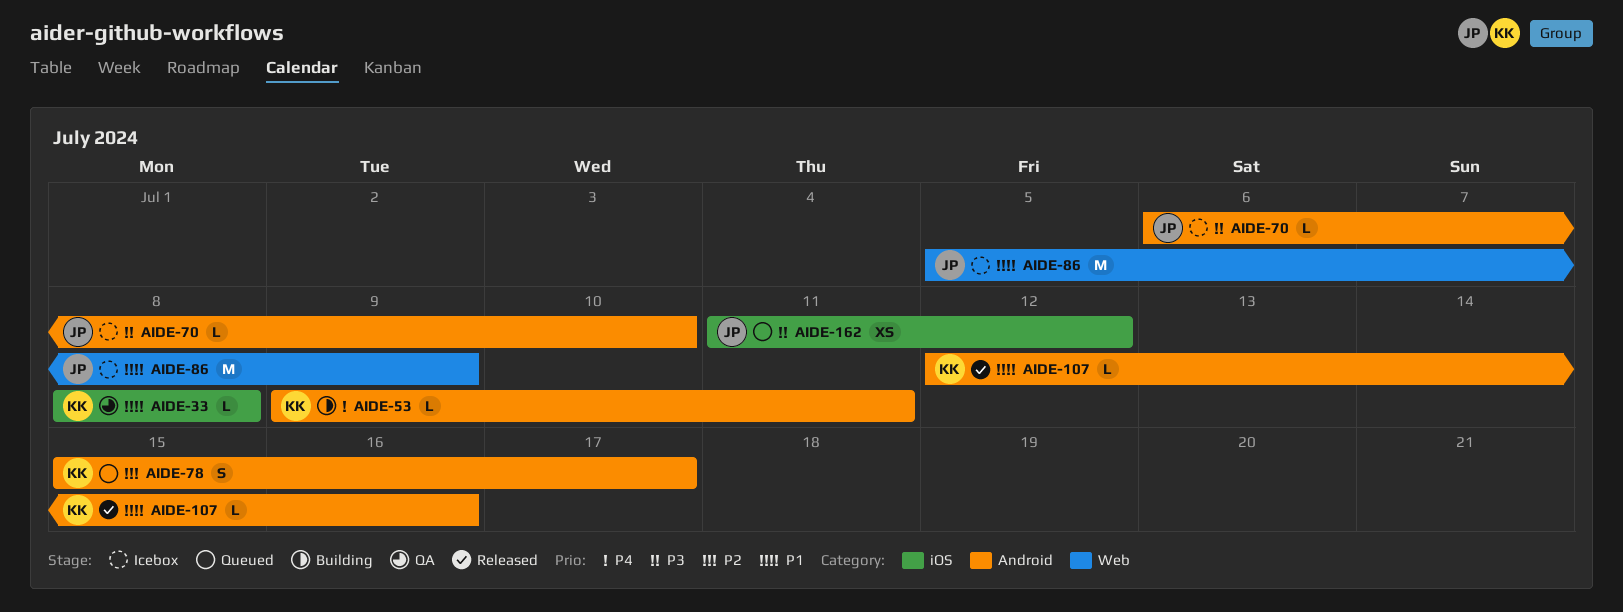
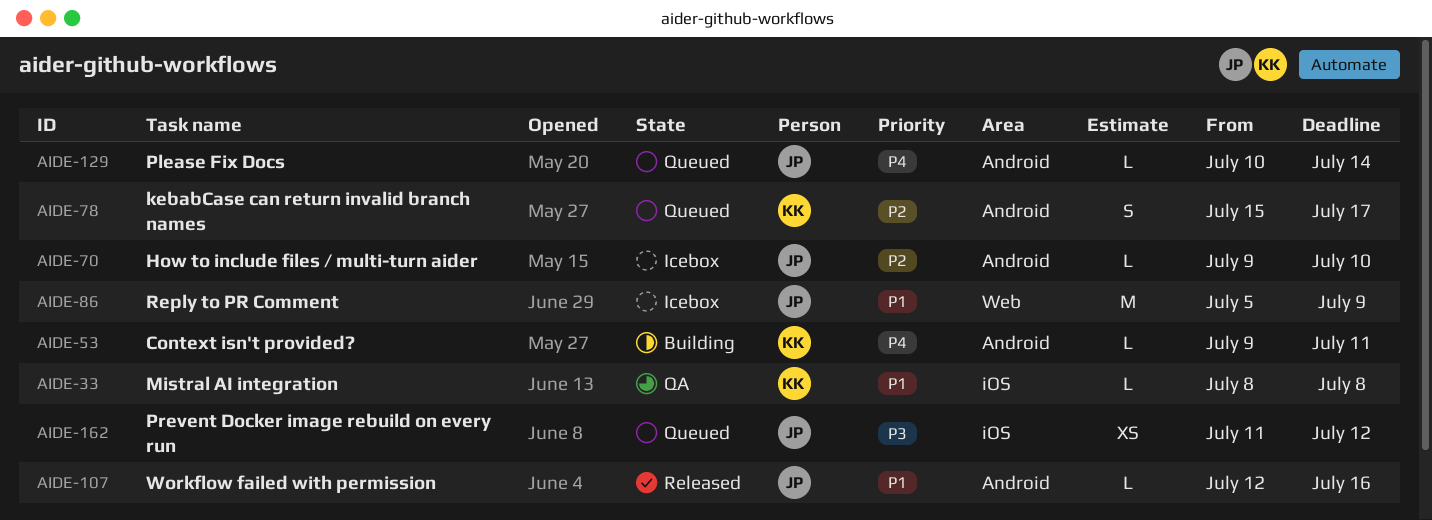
AIDE-70, priority: P3 -> P2
AIDE-70, start: Jul 6 -> Jul 9
AIDE-107, owner: KK -> JP
AIDE-129: none -> present

